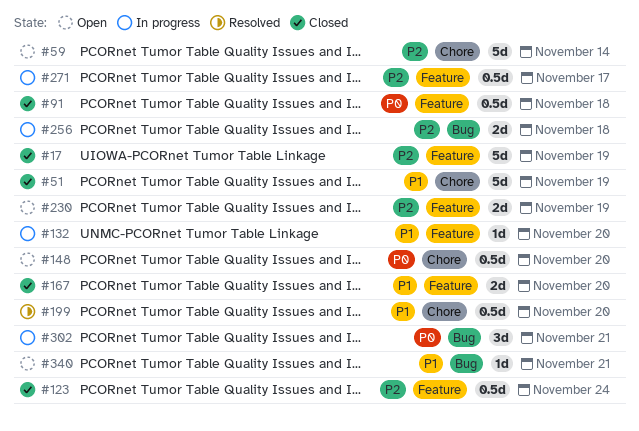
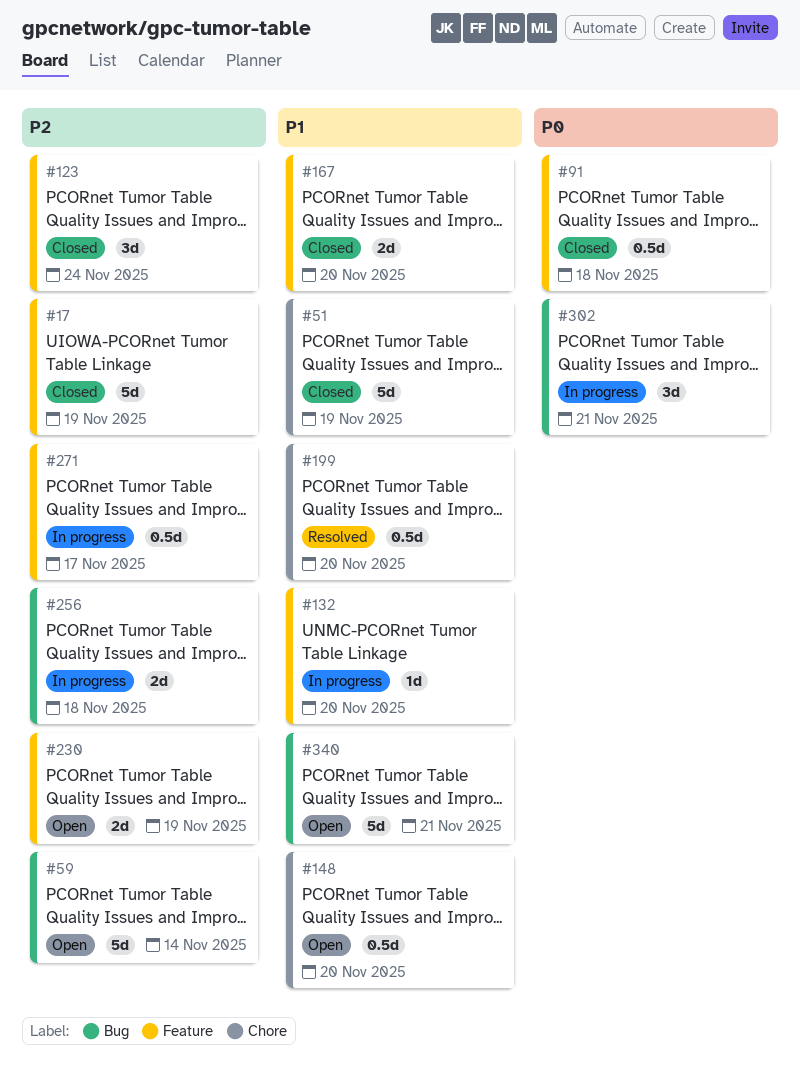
#59, label: Chore -> Bug
#123, estimate: 0.5d -> 3d
#148, priority: P0 -> P1
#340, estimate: 1d -> 5d

